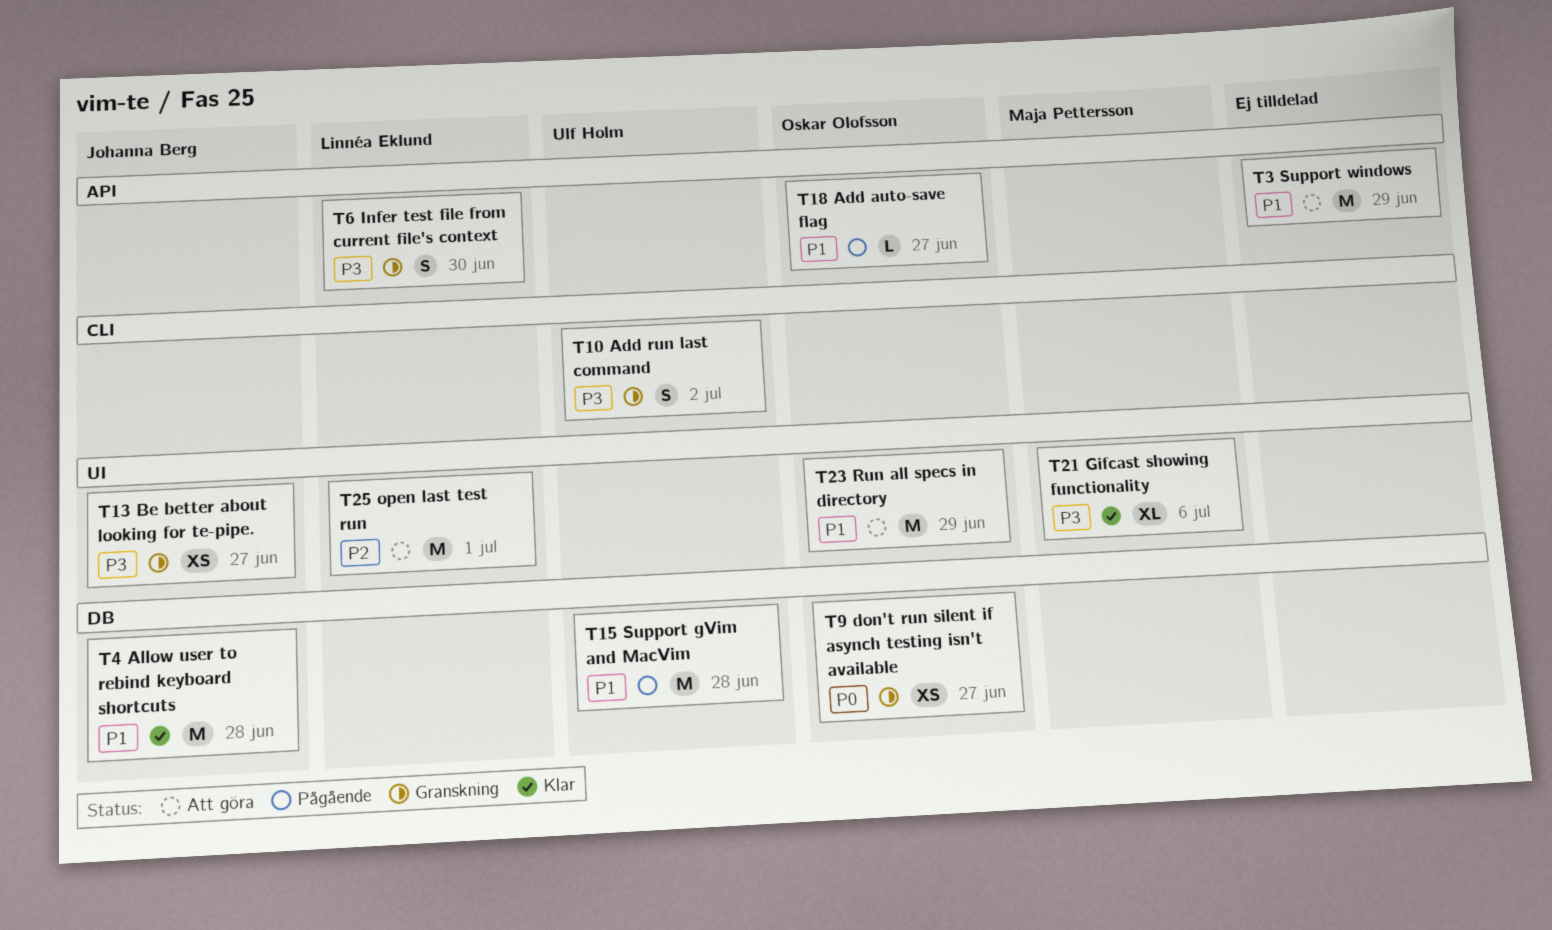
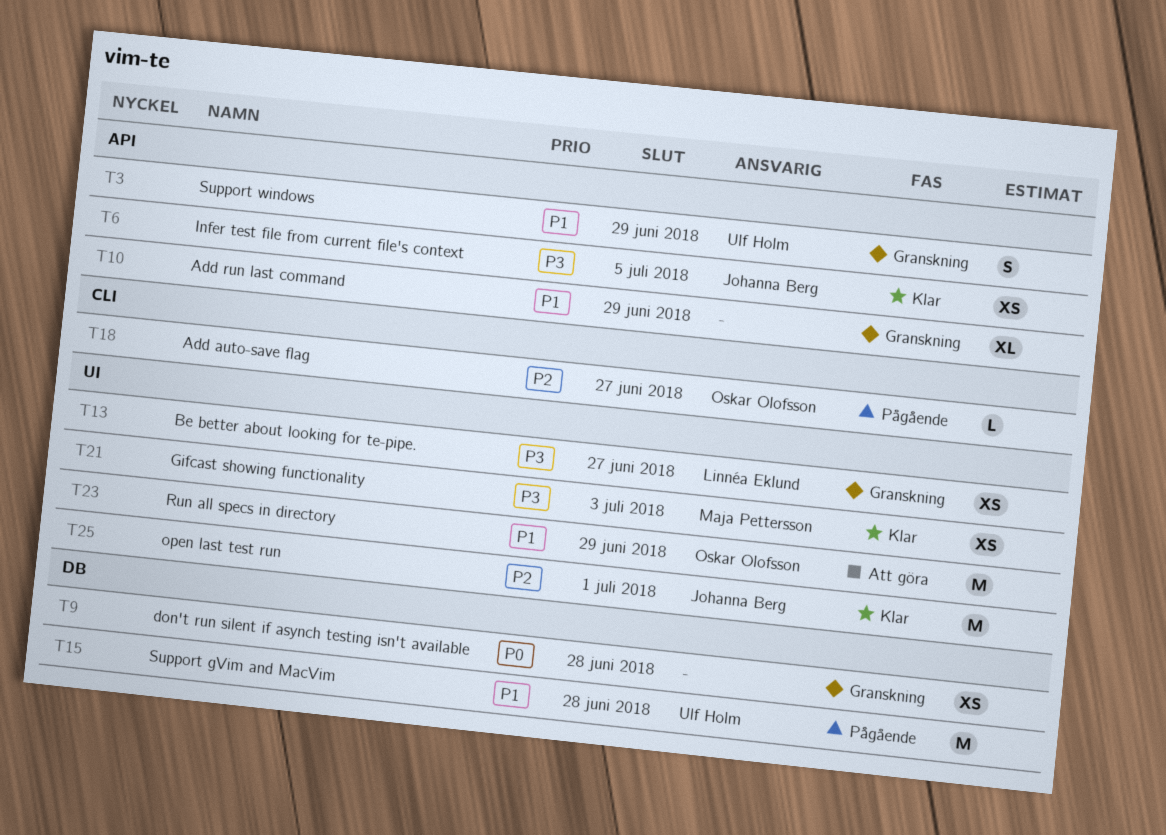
T3, status: Att göra -> Granskning
T3, owner: none -> Ulf Holm
T3, estimate: M -> S
T4: present -> none
T6, status: Granskning -> Klar
T6, owner: Linnéa Eklund -> Johanna Berg
T6, estimate: S -> XS
T6, due: Jun 30 -> Jul 5
T9, owner: Oskar Olofsson -> none
T9, due: Jun 27 -> Jun 28
T10, owner: Ulf Holm -> none
T10, priority: P3 -> P1
T10, label: CLI -> API
T10, estimate: S -> XL
T10, due: Jul 2 -> Jun 29
T13, owner: Johanna Berg -> Linnéa Eklund
T18, priority: P1 -> P2
T18, label: API -> CLI
T21, estimate: XL -> XS
T21, due: Jul 6 -> Jul 3
T25, status: Att göra -> Klar
T25, owner: Linnéa Eklund -> Johanna Berg

